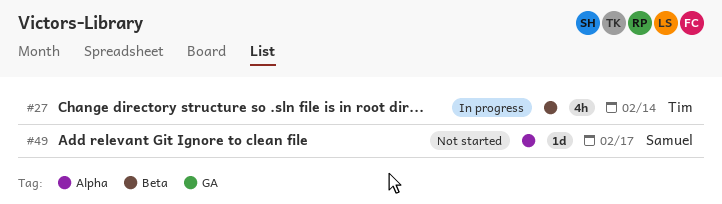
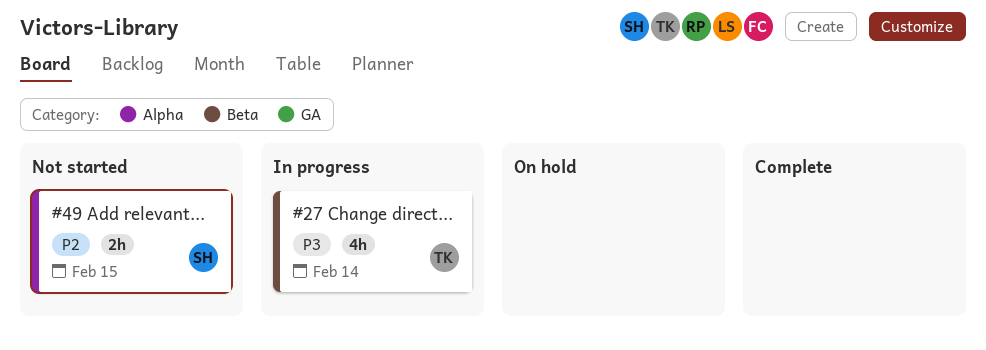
#49, estimate: 1d -> 2h
#49, due: Feb 17 -> Feb 15

